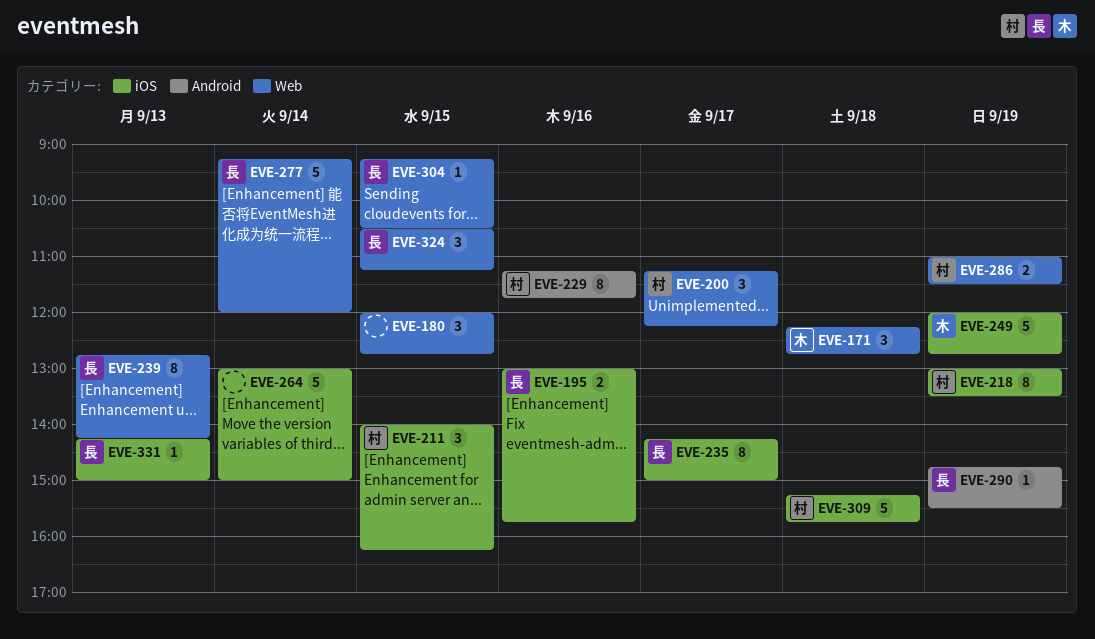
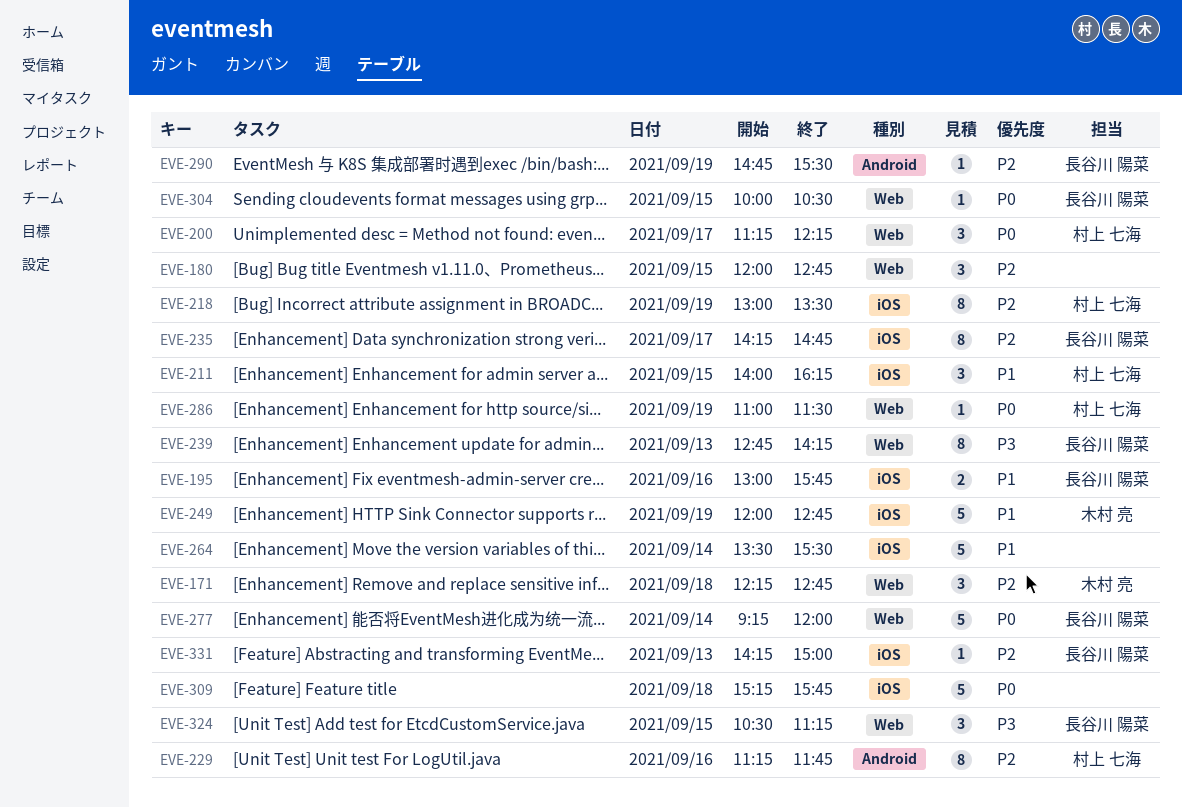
EVE-235, ends: 15:00 -> 14:45
EVE-264, begins: 13:00 -> 13:30
EVE-264, ends: 15:00 -> 15:30
EVE-286, estimate: 2 -> 1
EVE-304, begins: 09:15 -> 10:00
EVE-309, owner: 村上 七海 -> none

